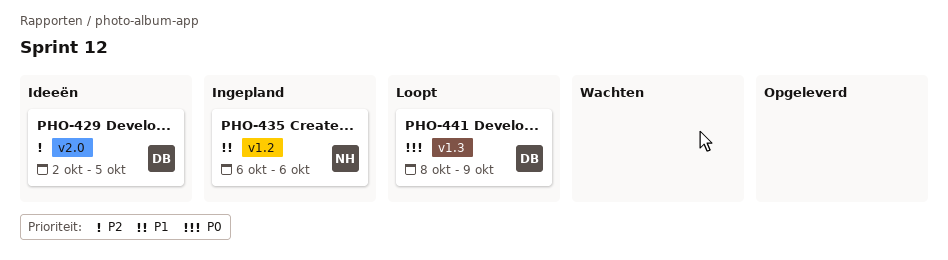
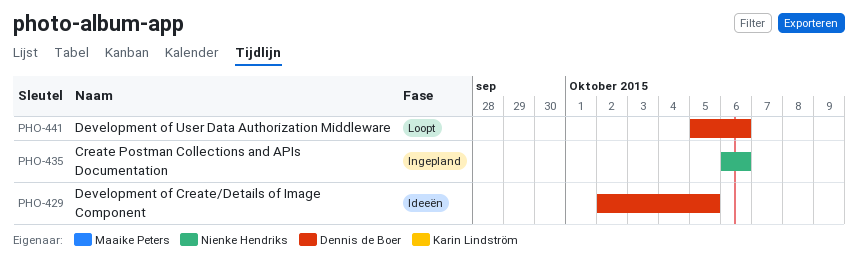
PHO-441, start: Oct 8 -> Oct 5
PHO-441, due: Oct 9 -> Oct 6

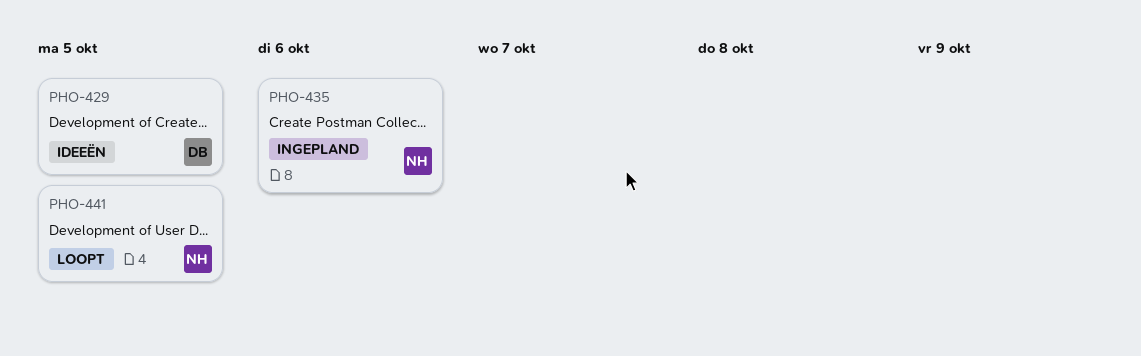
PHO-441, owner: Dennis de Boer -> Nienke Hendriks
PHO-441, due: Oct 6 -> Oct 5

